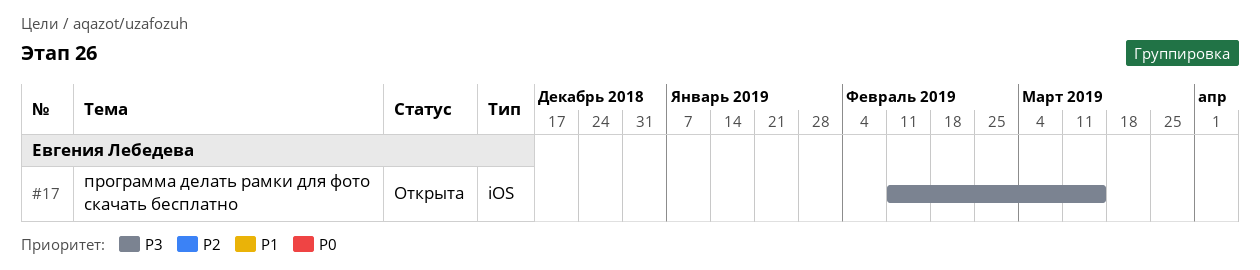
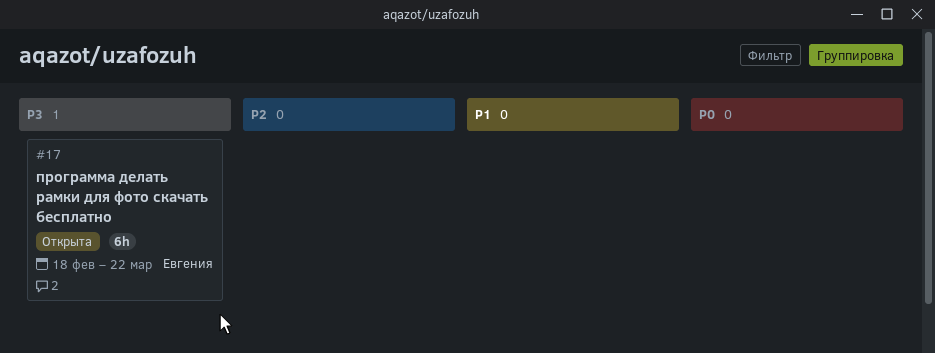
#17, start: Feb 11 -> Feb 18
#17, due: Mar 15 -> Mar 22

